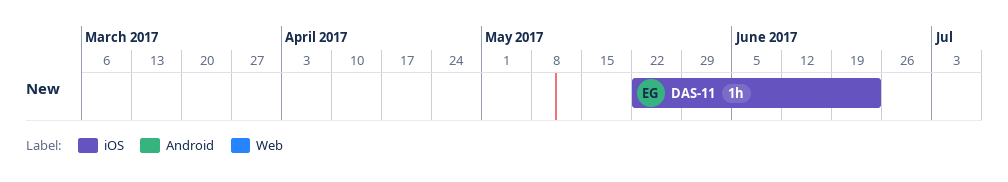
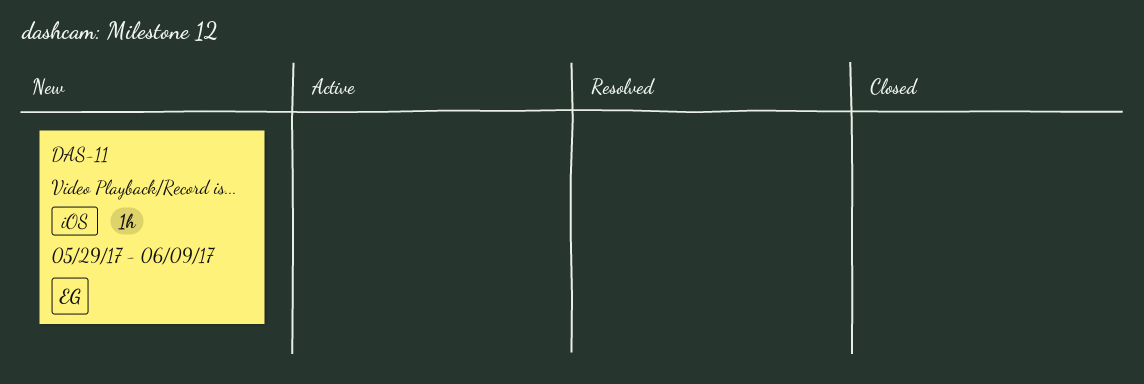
DAS-11, start: May 22 -> May 29
DAS-11, due: Jun 23 -> Jun 9

